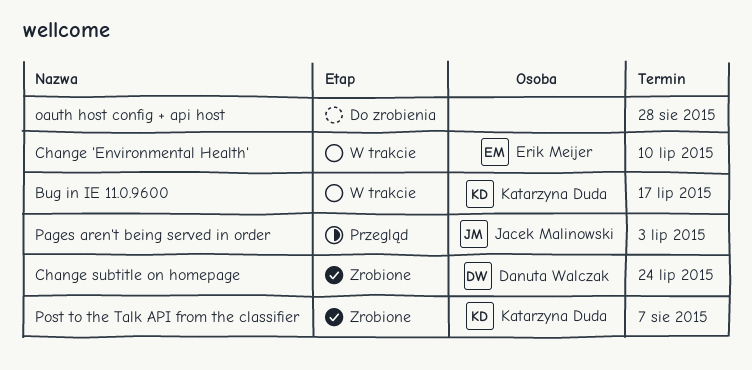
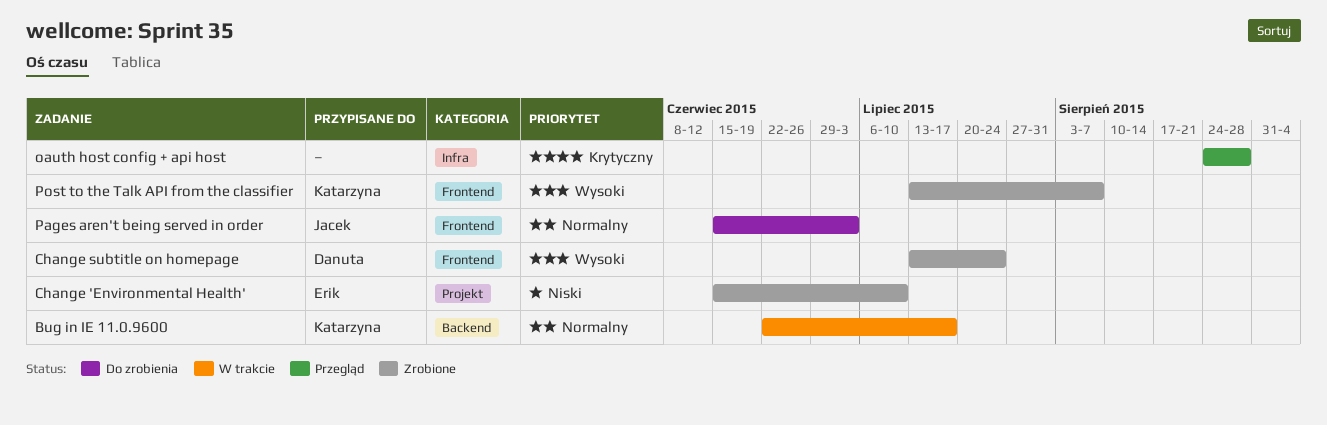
Change 'Environmental Health', status: W trakcie -> Zrobione
oauth host config + api host, status: Do zrobienia -> Przegląd
Pages aren't being served in order, status: Przegląd -> Do zrobienia

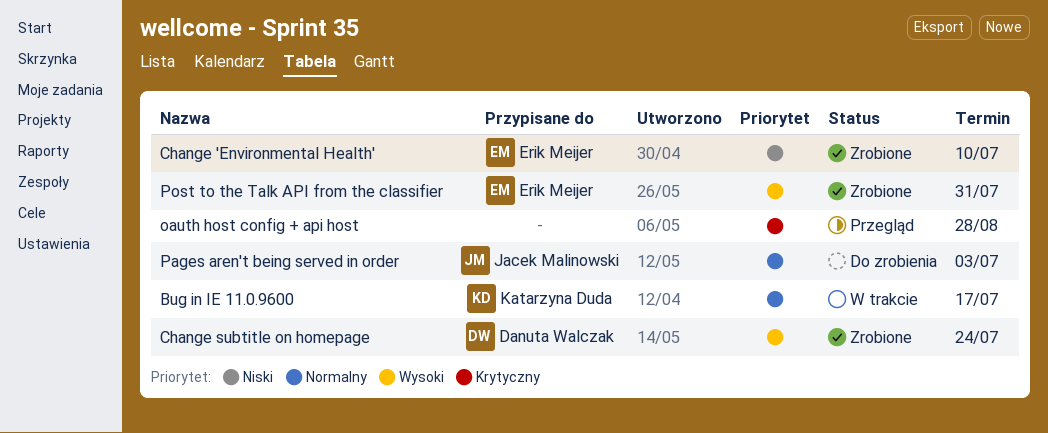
Post to the Talk API from the classifier, owner: Katarzyna Duda -> Erik Meijer
Post to the Talk API from the classifier, due: Aug 7 -> Jul 31

